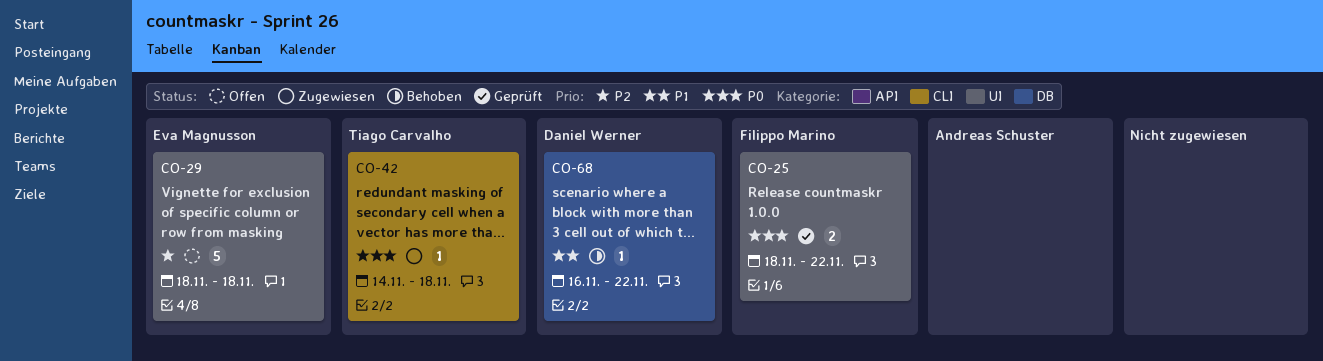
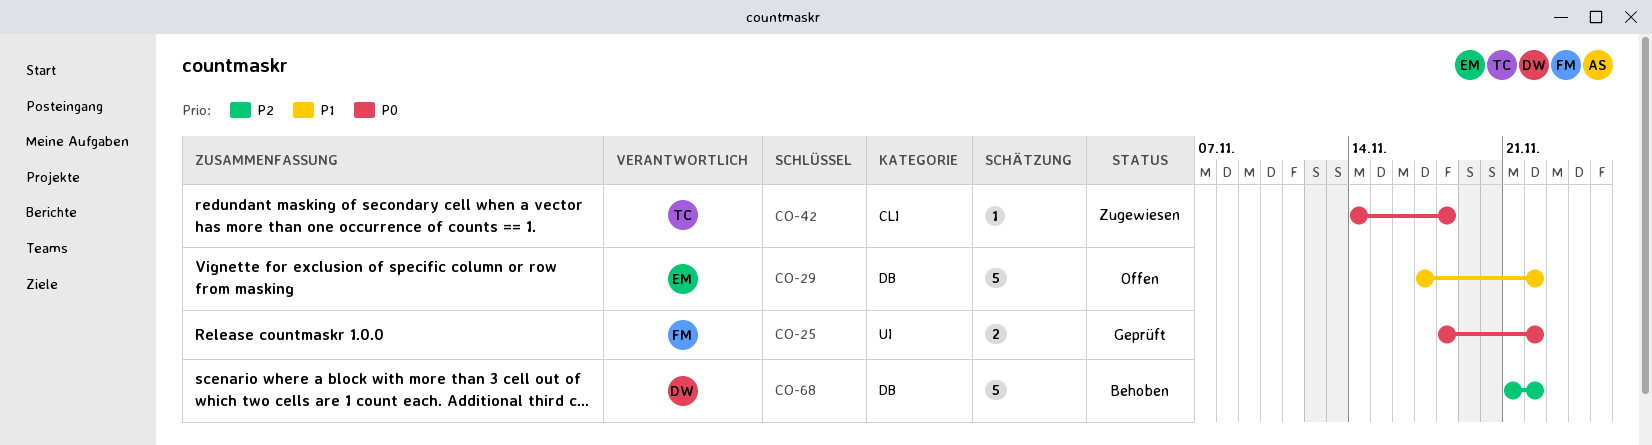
CO-29, priority: P2 -> P1
CO-29, label: UI -> DB
CO-29, start: Nov 18 -> Nov 17
CO-29, due: Nov 18 -> Nov 22
CO-68, priority: P1 -> P2
CO-68, estimate: 1 -> 5
CO-68, start: Nov 16 -> Nov 21

